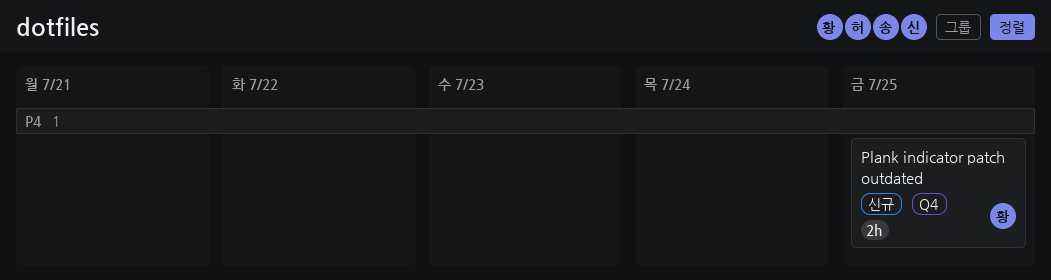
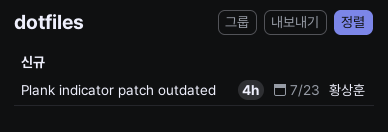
Plank indicator patch outdated, estimate: 2h -> 4h
Plank indicator patch outdated, due: Jul 25 -> Jul 23

